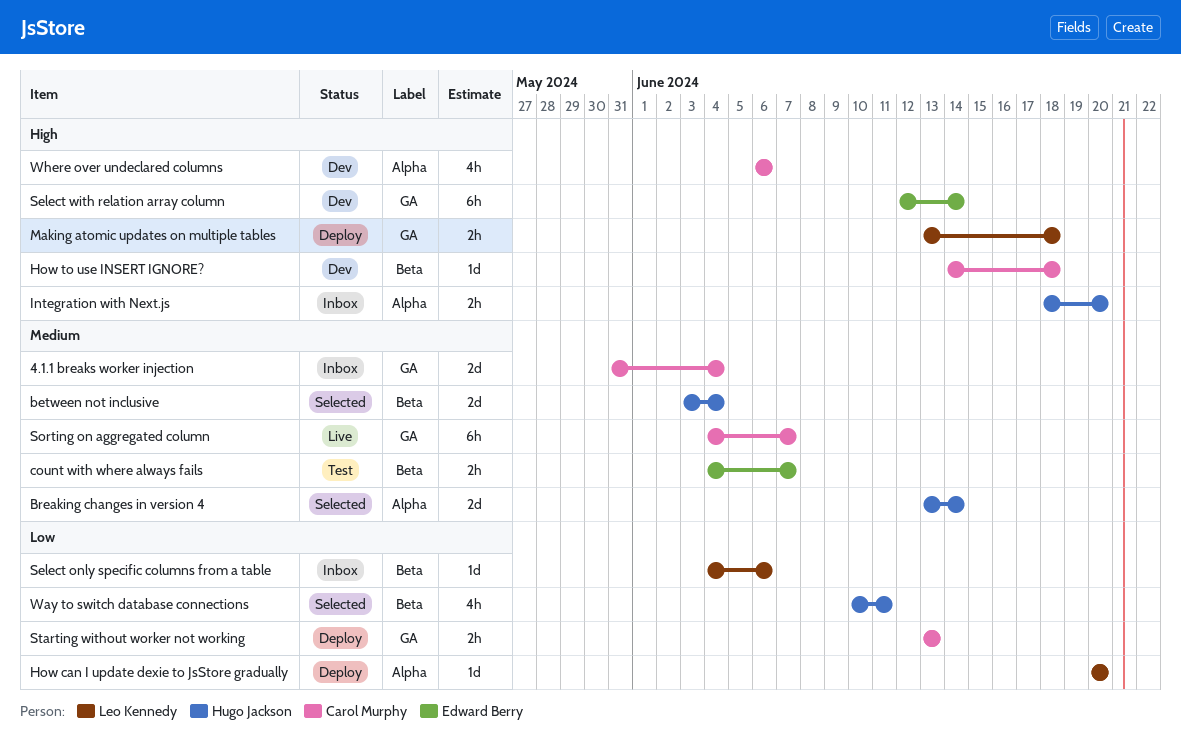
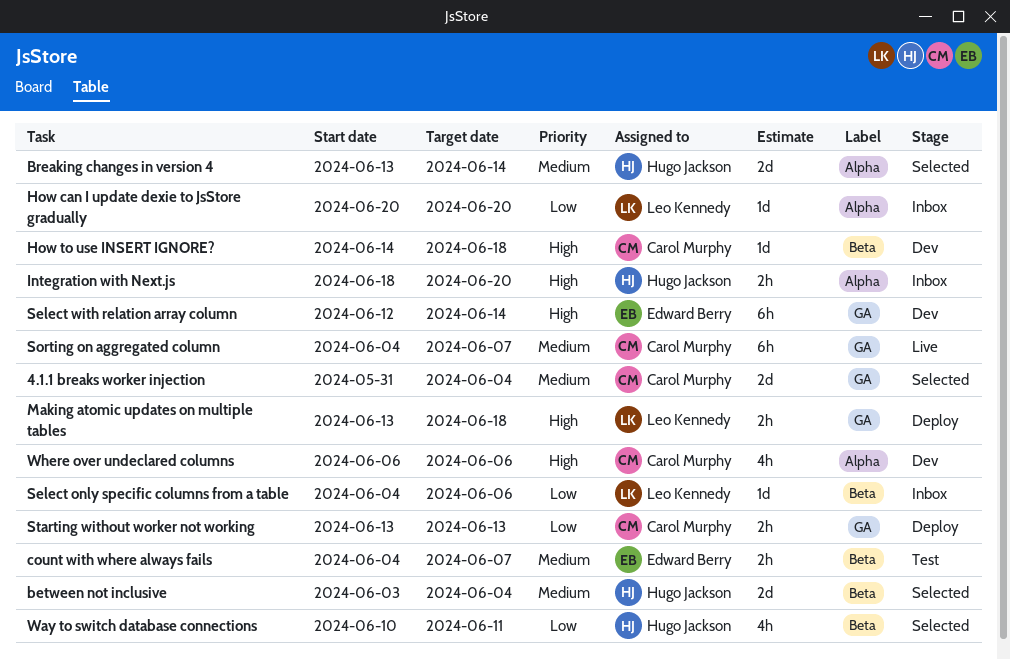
4.1.1 breaks worker injection, status: Inbox -> Selected
How can I update dexie to JsStore gradually, status: Deploy -> Inbox

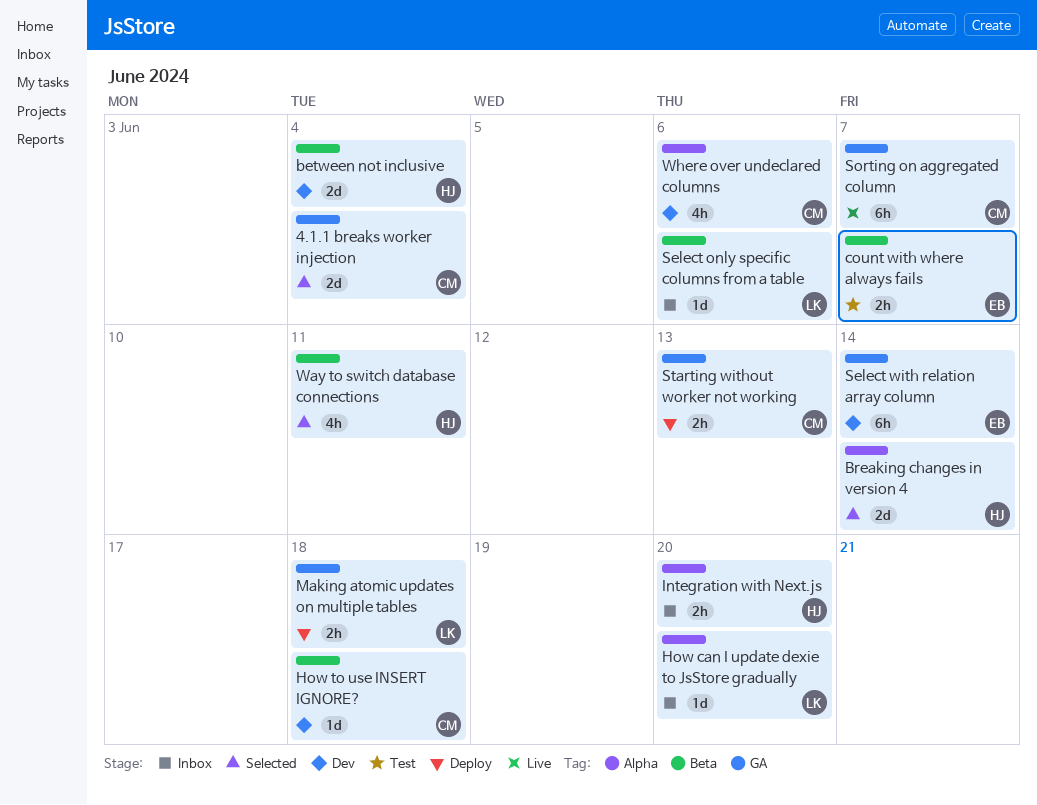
between not inclusive, status: Selected -> Dev

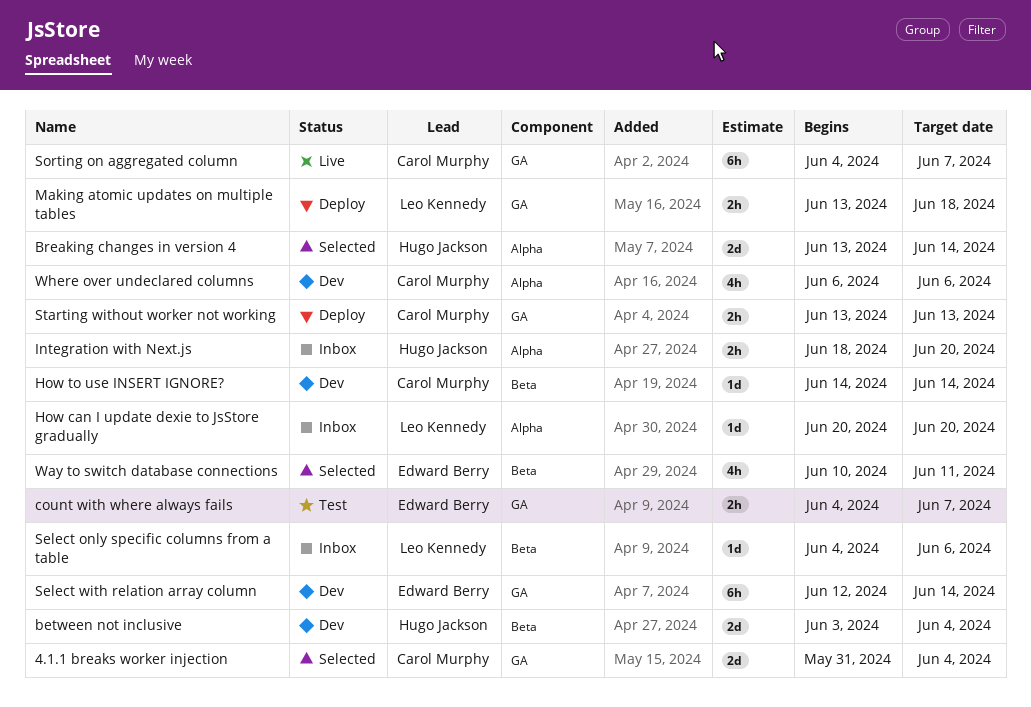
count with where always fails, label: Beta -> GA
How to use INSERT IGNORE?, due: Jun 18 -> Jun 14
Way to switch database connections, owner: Hugo Jackson -> Edward Berry

